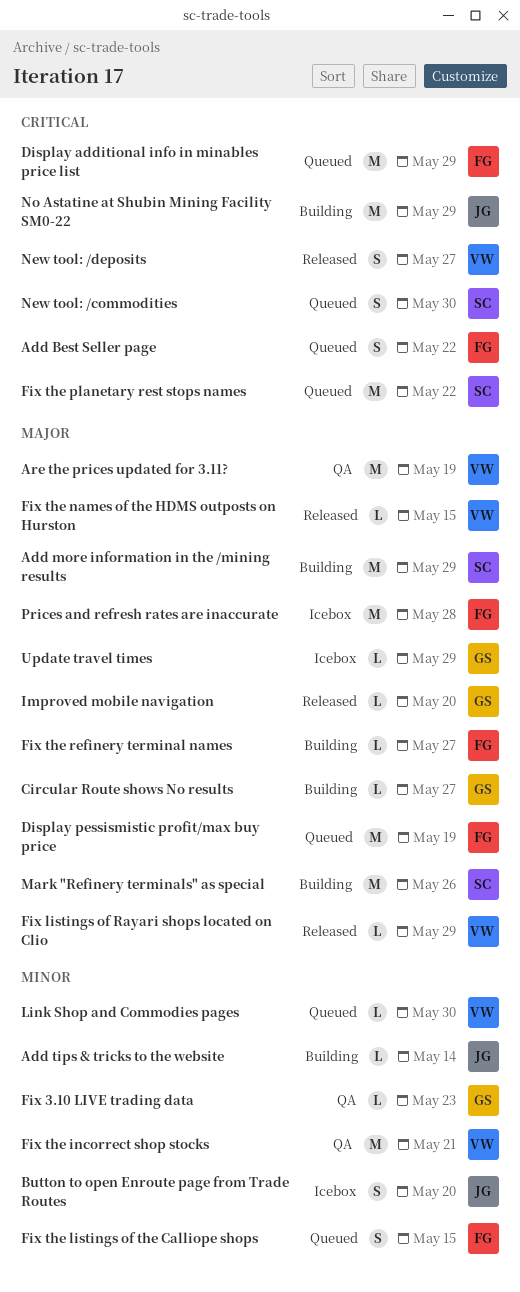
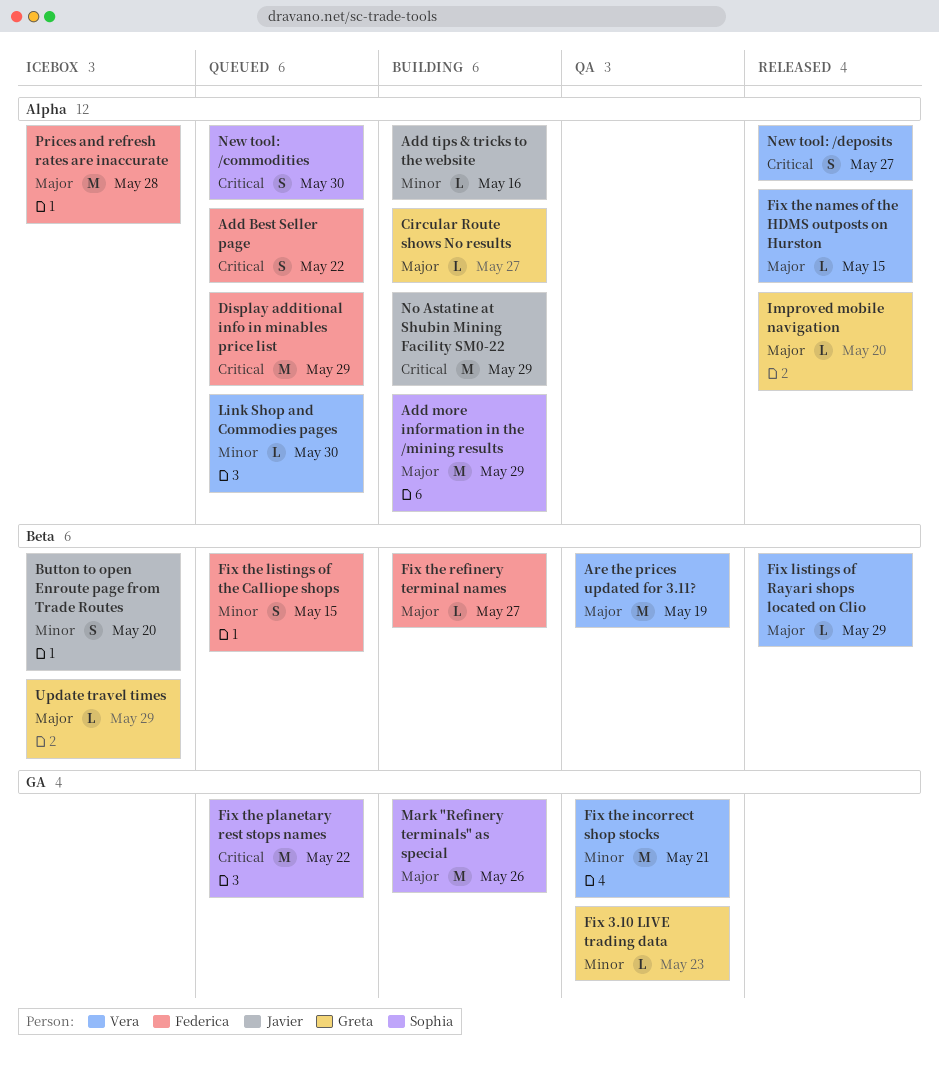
Add tips & tricks to the website, due: May 14 -> May 16
Display pessismistic profit/max buy price: present -> none

